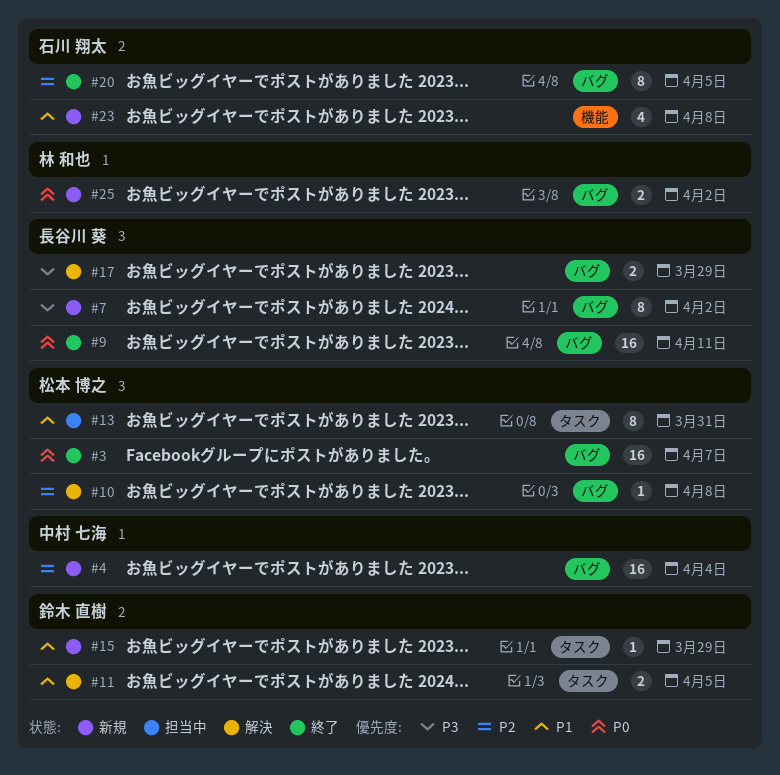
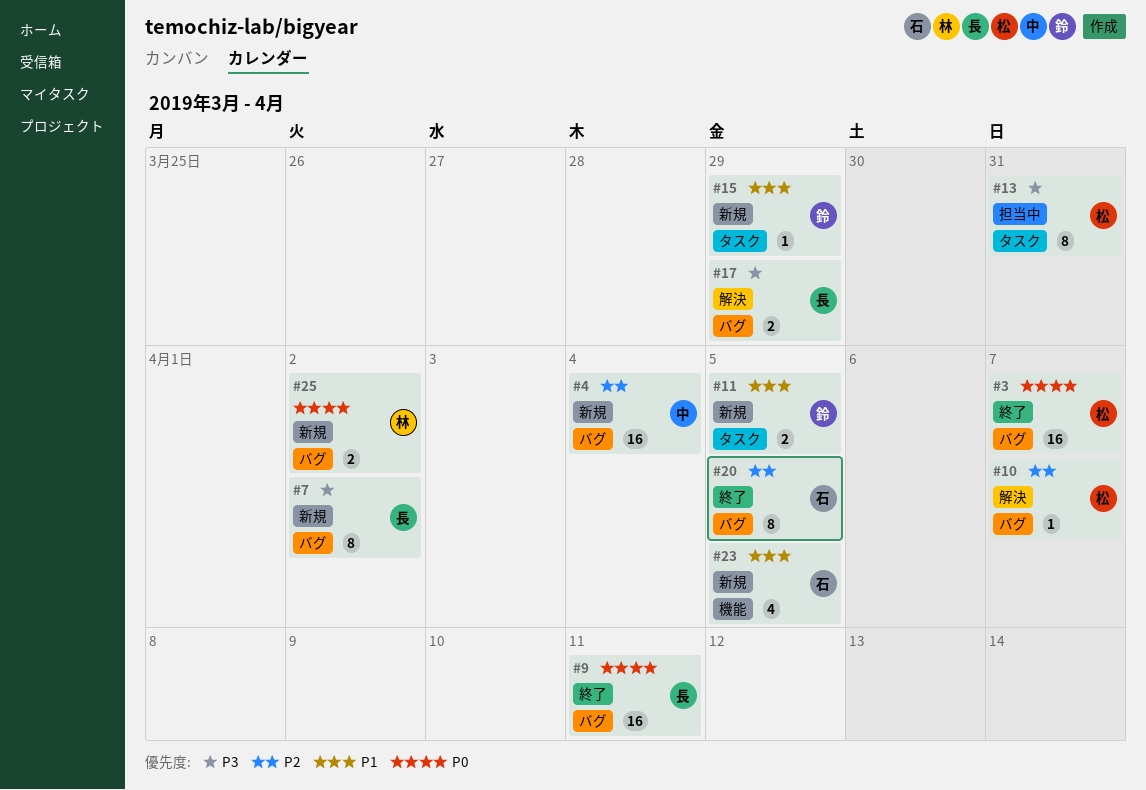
#10, due: Apr 8 -> Apr 7
#11, status: 解決 -> 新規
#13, priority: P1 -> P3
#23, due: Apr 8 -> Apr 5

